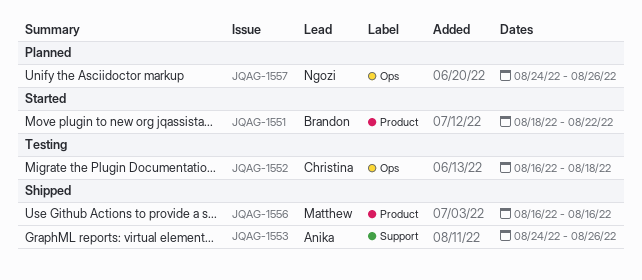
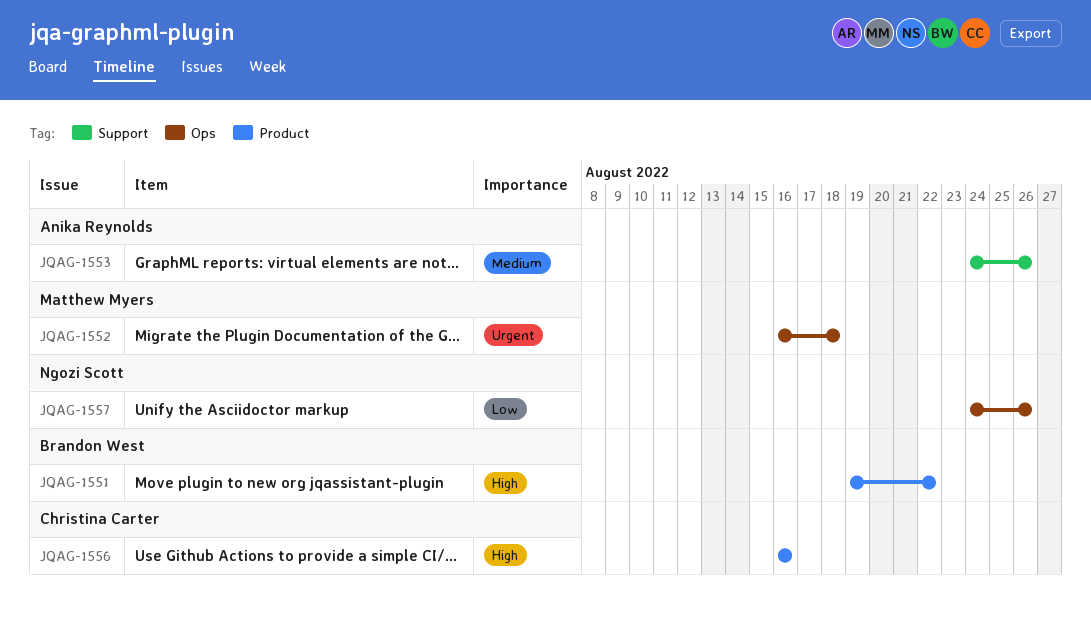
JQAG-1551, start: Aug 18 -> Aug 19
JQAG-1552, owner: Christina Carter -> Matthew Myers
JQAG-1556, owner: Matthew Myers -> Christina Carter

